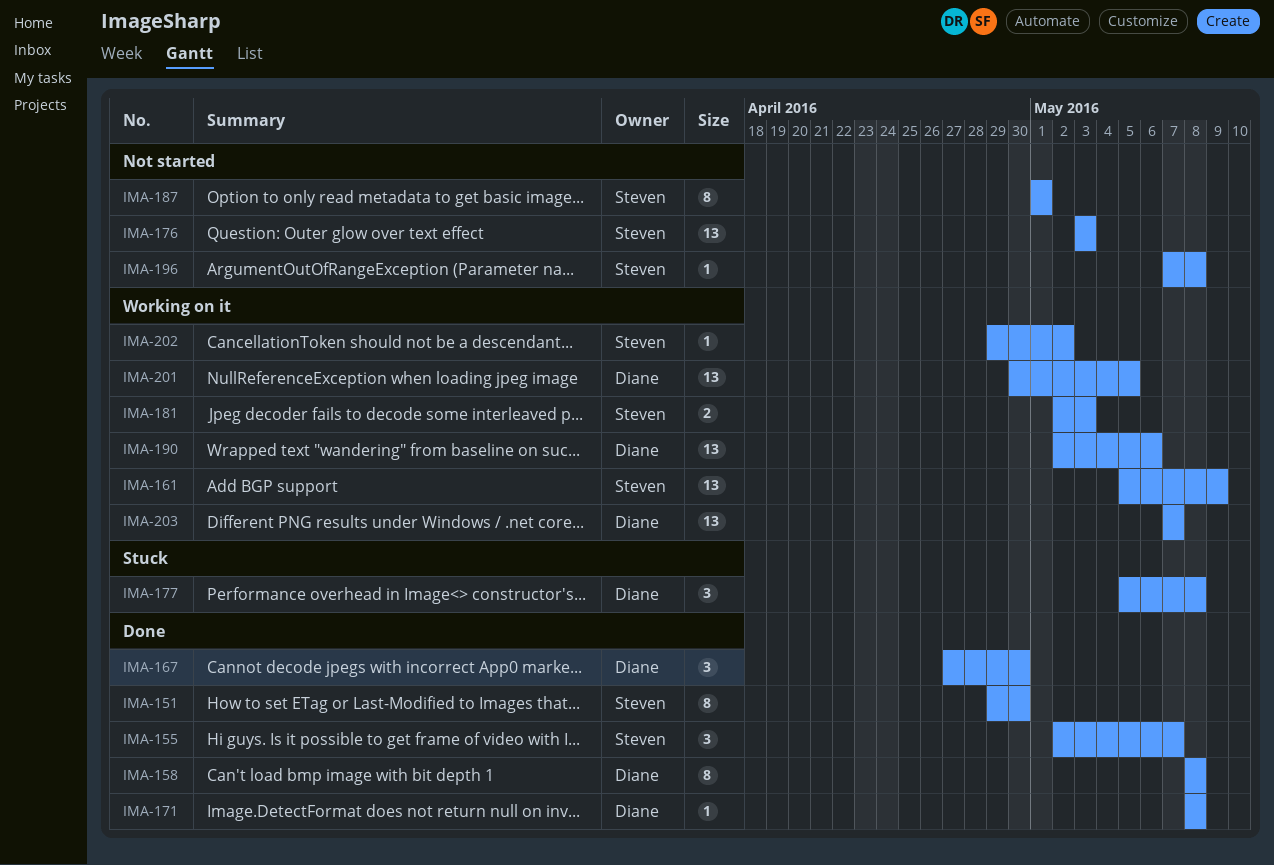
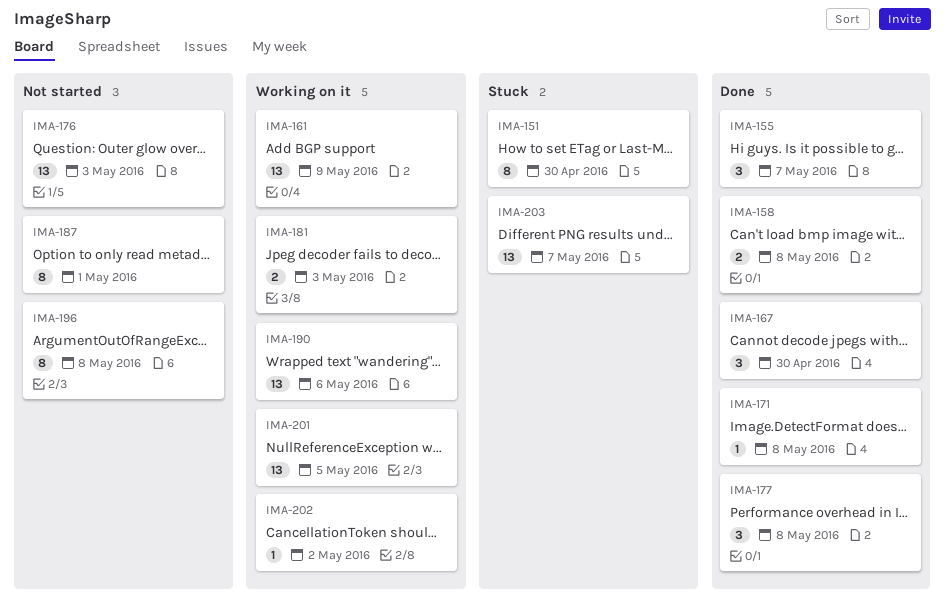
IMA-151, status: Done -> Stuck
IMA-158, estimate: 8 -> 2
IMA-177, status: Stuck -> Done
IMA-196, estimate: 1 -> 8
IMA-203, status: Working on it -> Stuck

